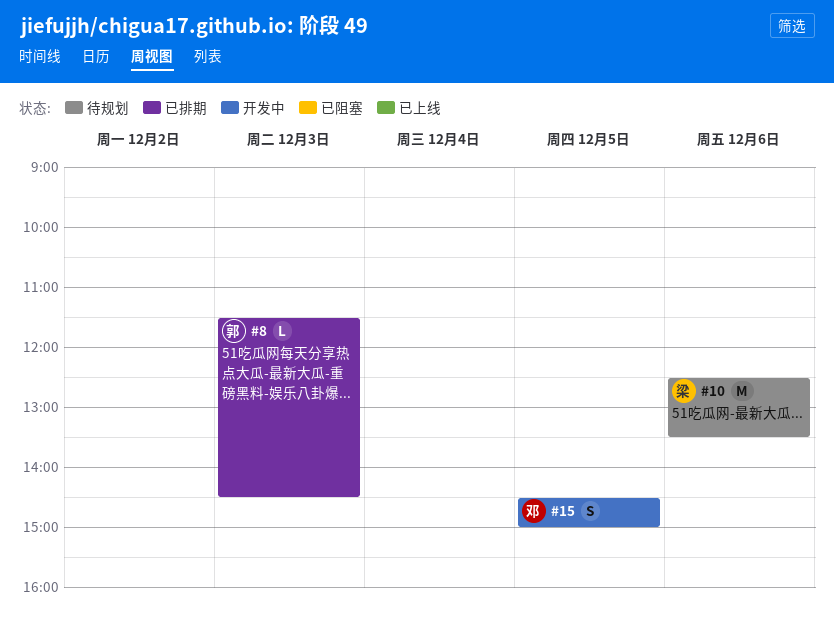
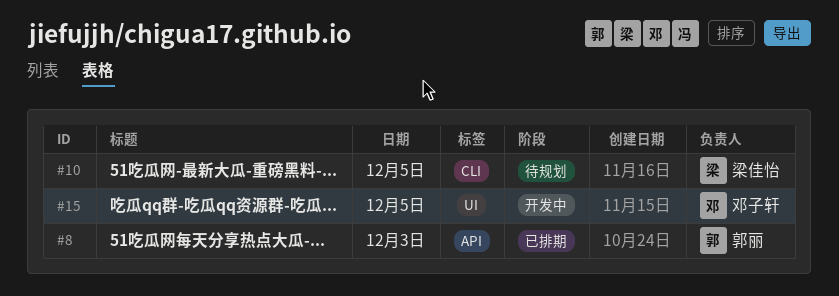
#10, day: Dec 6 -> Dec 5

